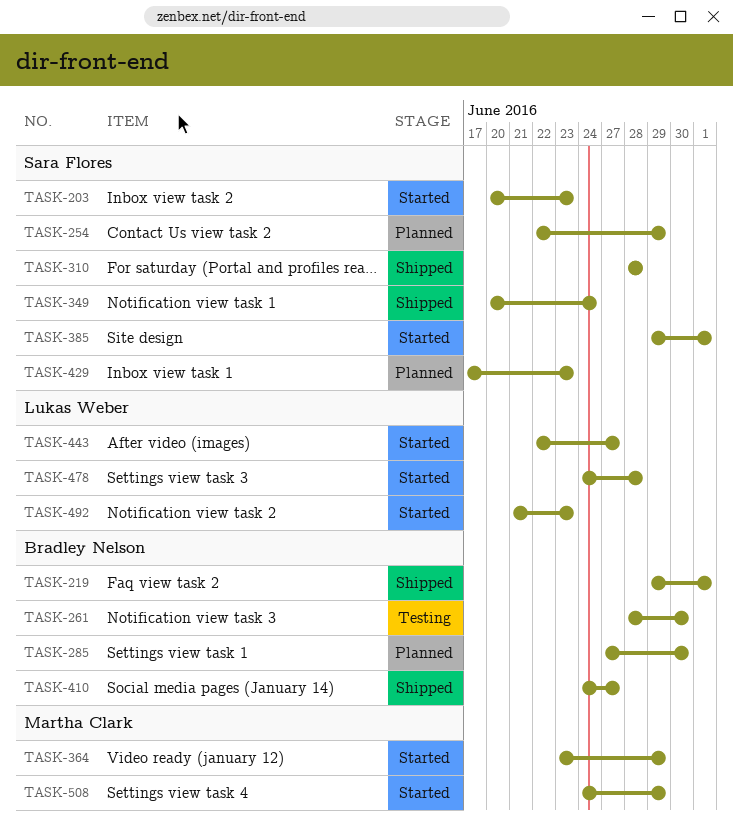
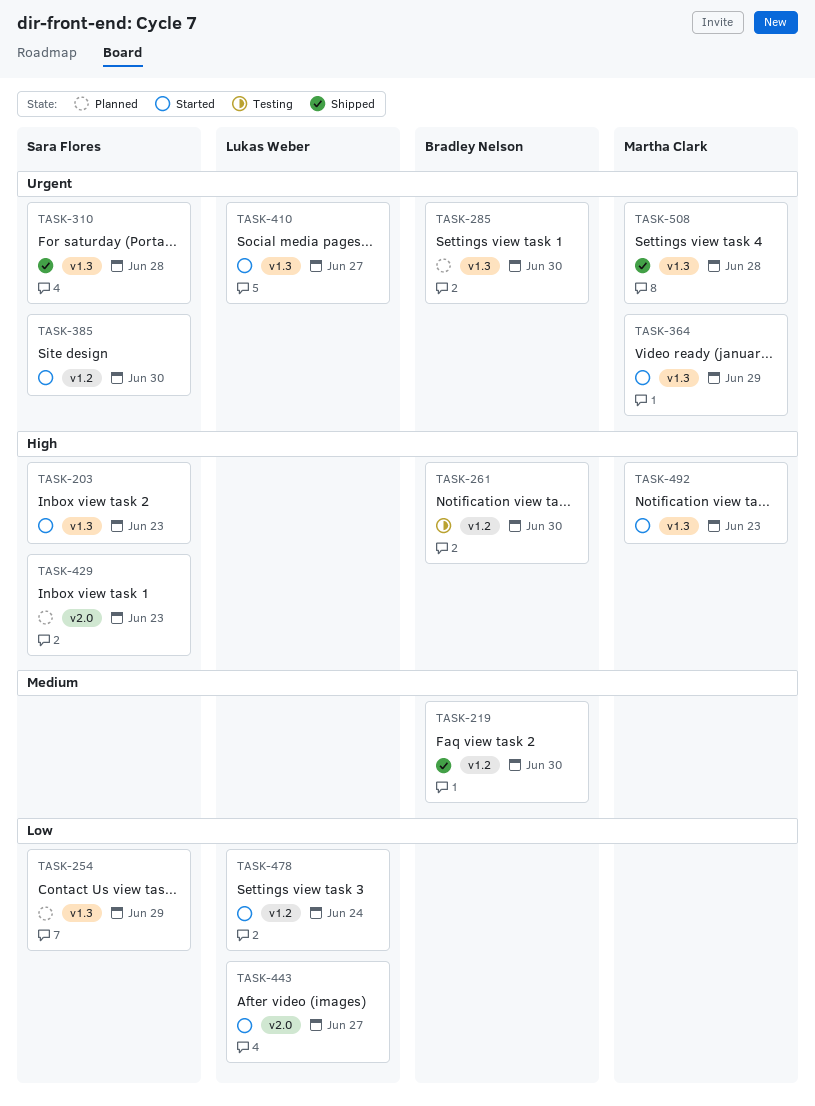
TASK-219, due: Jul 1 -> Jun 30
TASK-349: present -> none
TASK-385, due: Jul 1 -> Jun 30
TASK-410, status: Shipped -> Started
TASK-410, owner: Bradley Nelson -> Lukas Weber
TASK-478, due: Jun 28 -> Jun 24
TASK-492, owner: Lukas Weber -> Martha Clark
TASK-508, status: Started -> Shipped
TASK-508, due: Jun 29 -> Jun 28

